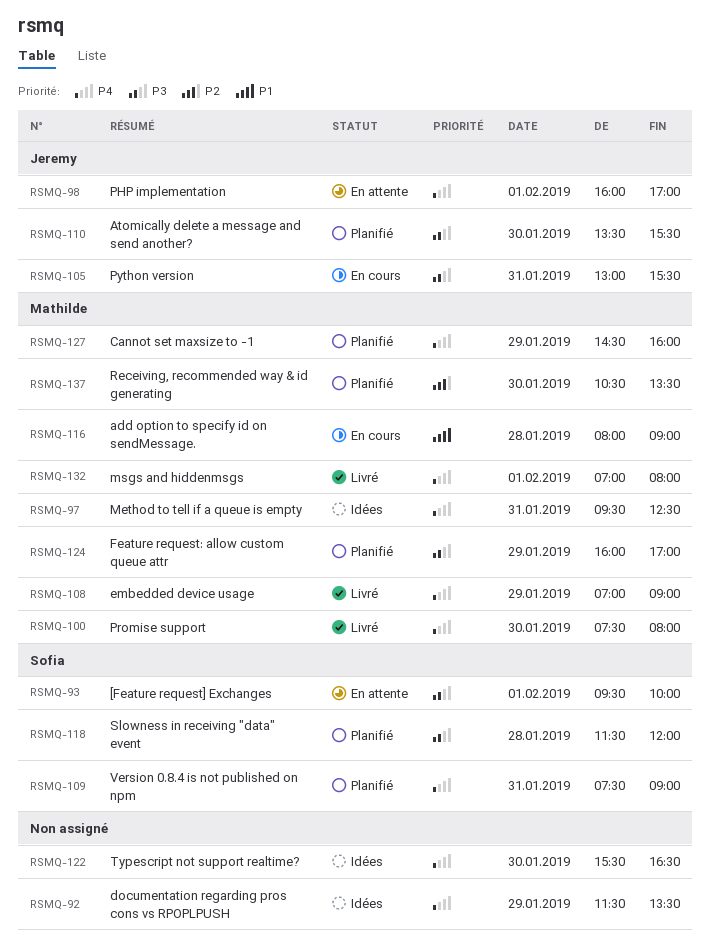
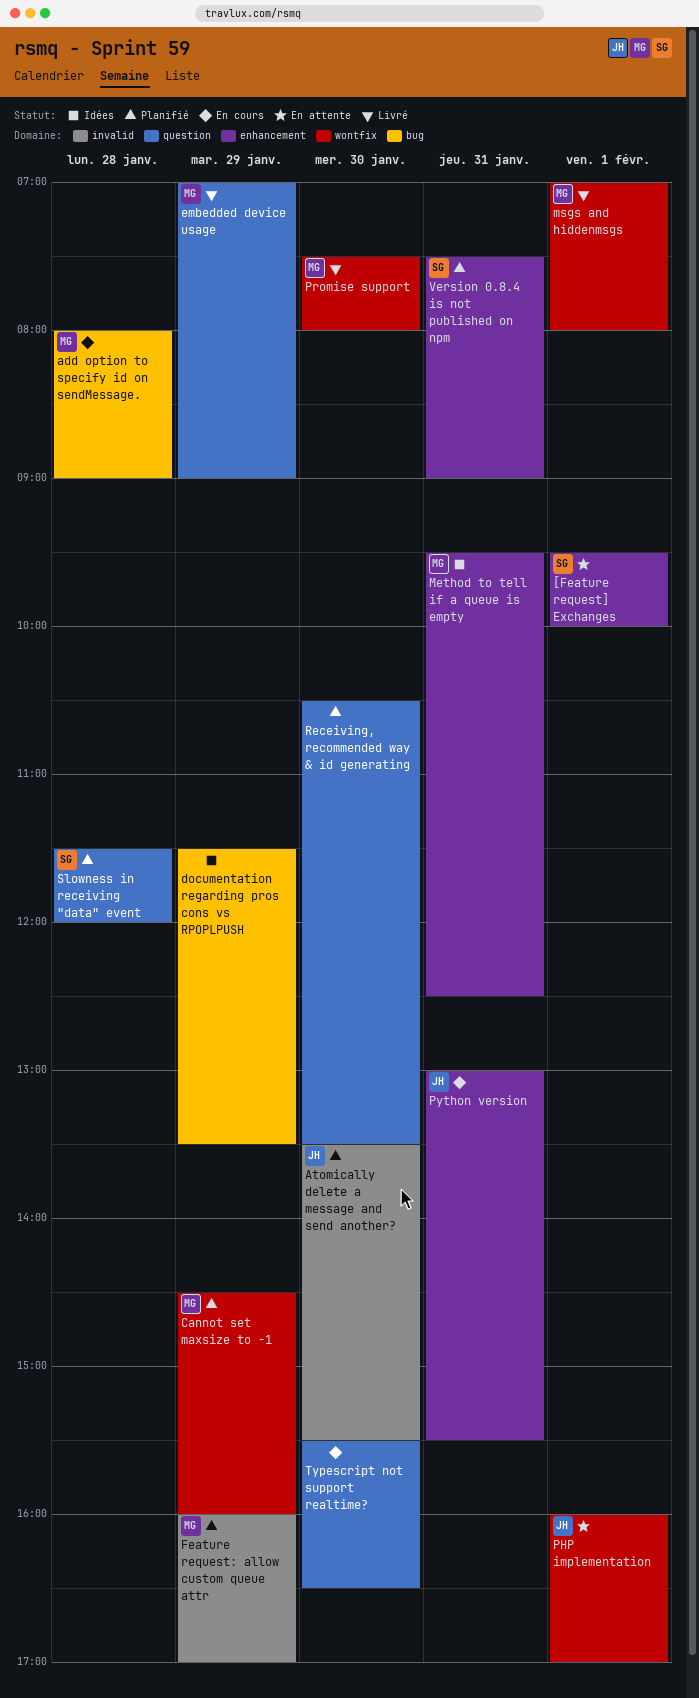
Receiving, recommended way & id generating, owner: Mathilde -> none
Typescript not support realtime?, status: Idées -> En cours

